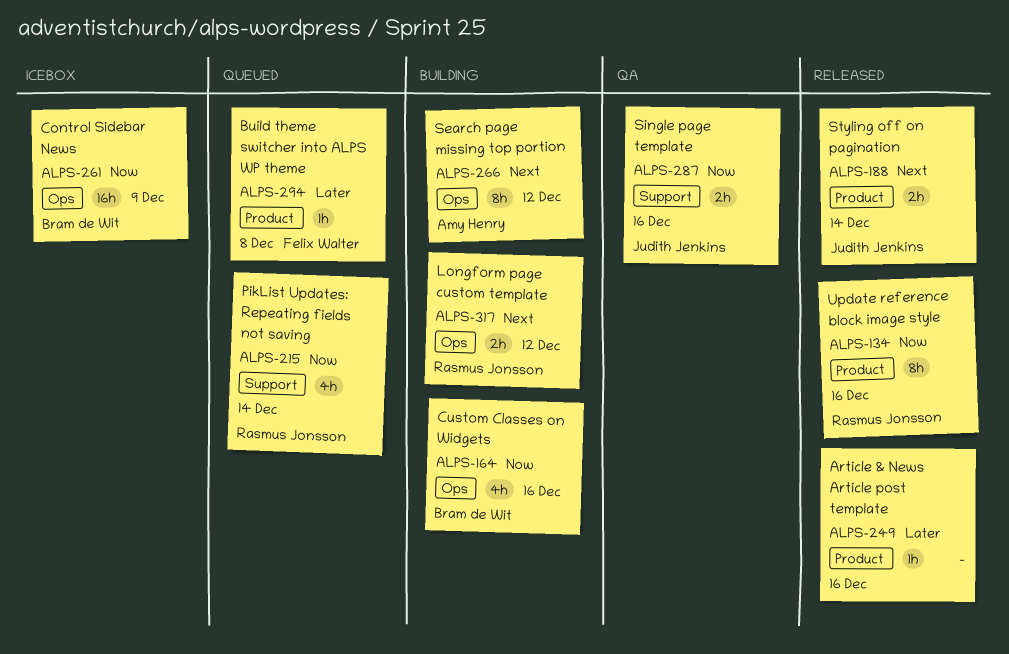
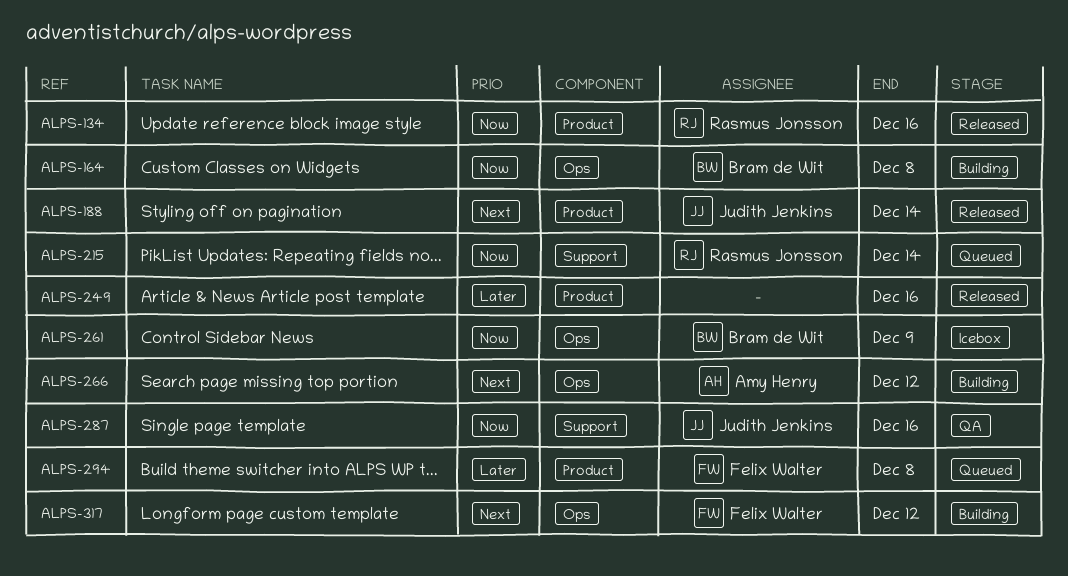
ALPS-164, due: Dec 16 -> Dec 8
ALPS-317, owner: Rasmus Jonsson -> Felix Walter

